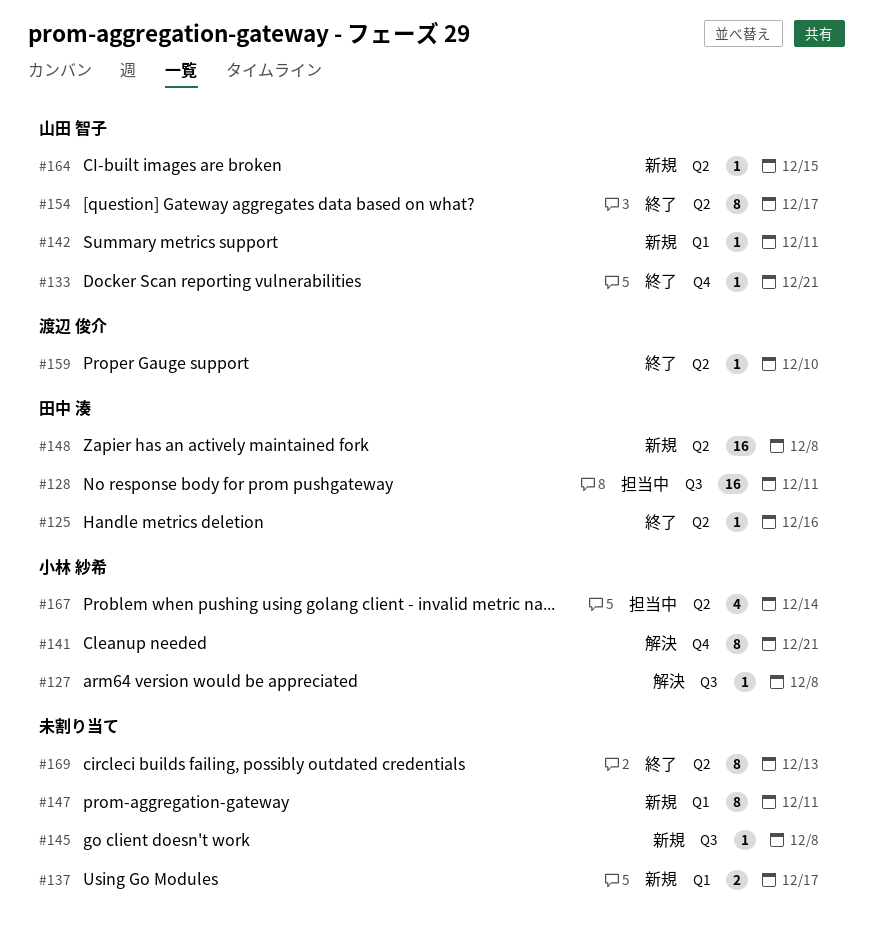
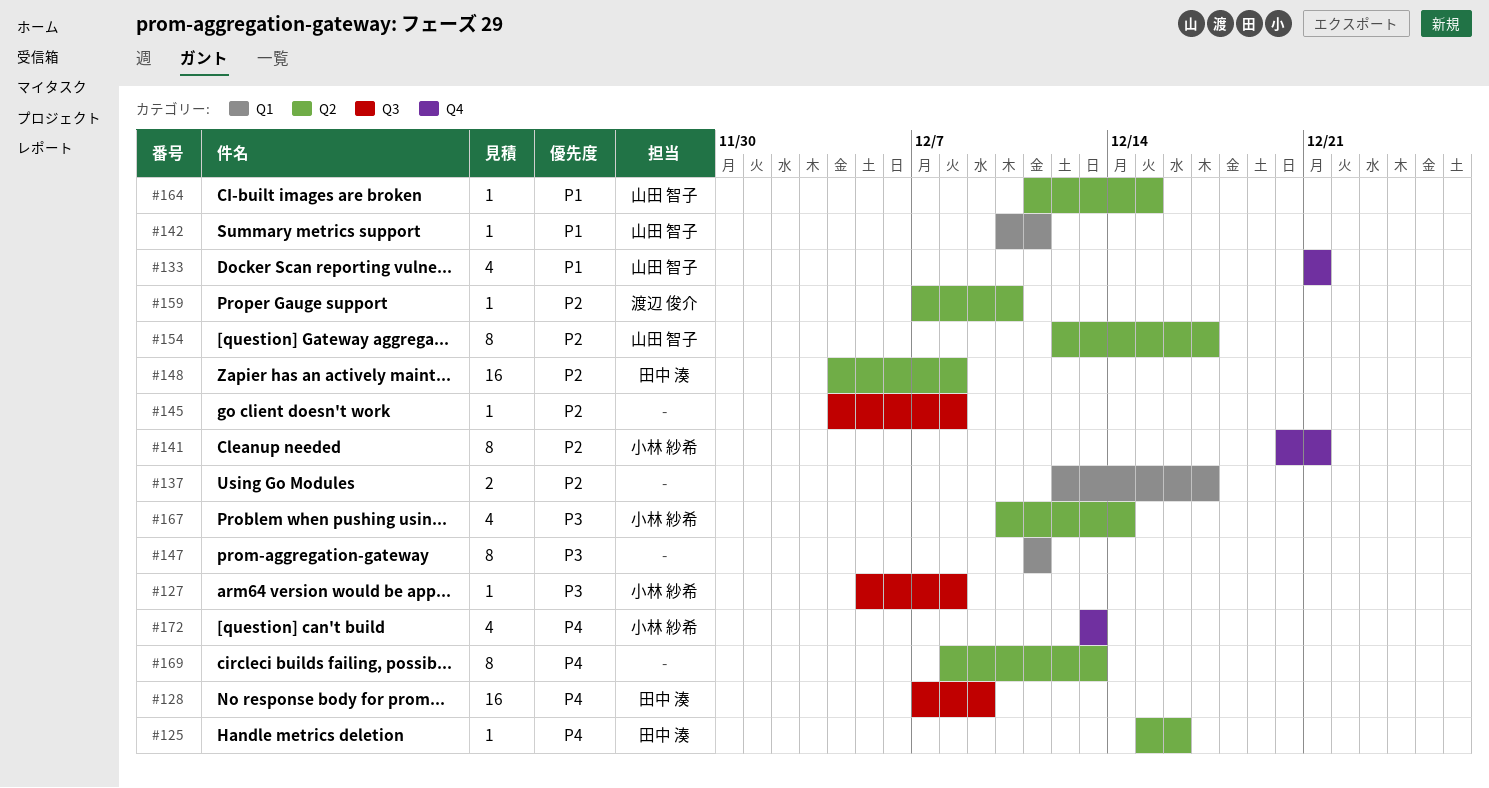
#128, due: Dec 11 -> Dec 9
#133, estimate: 1 -> 4
#172: none -> present

